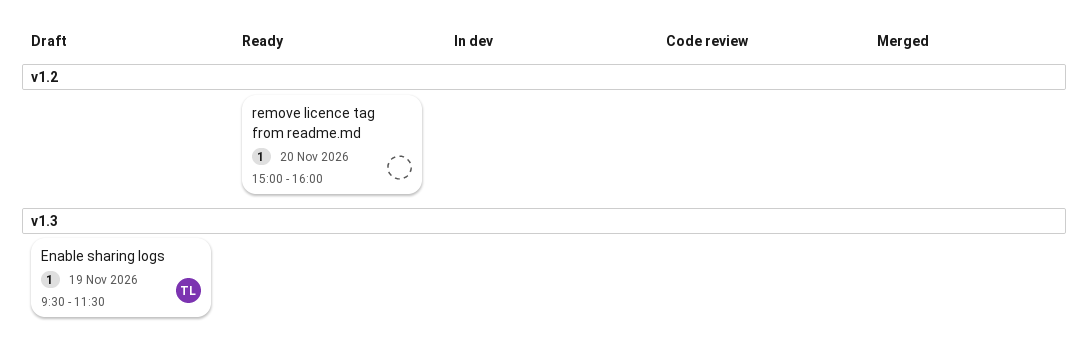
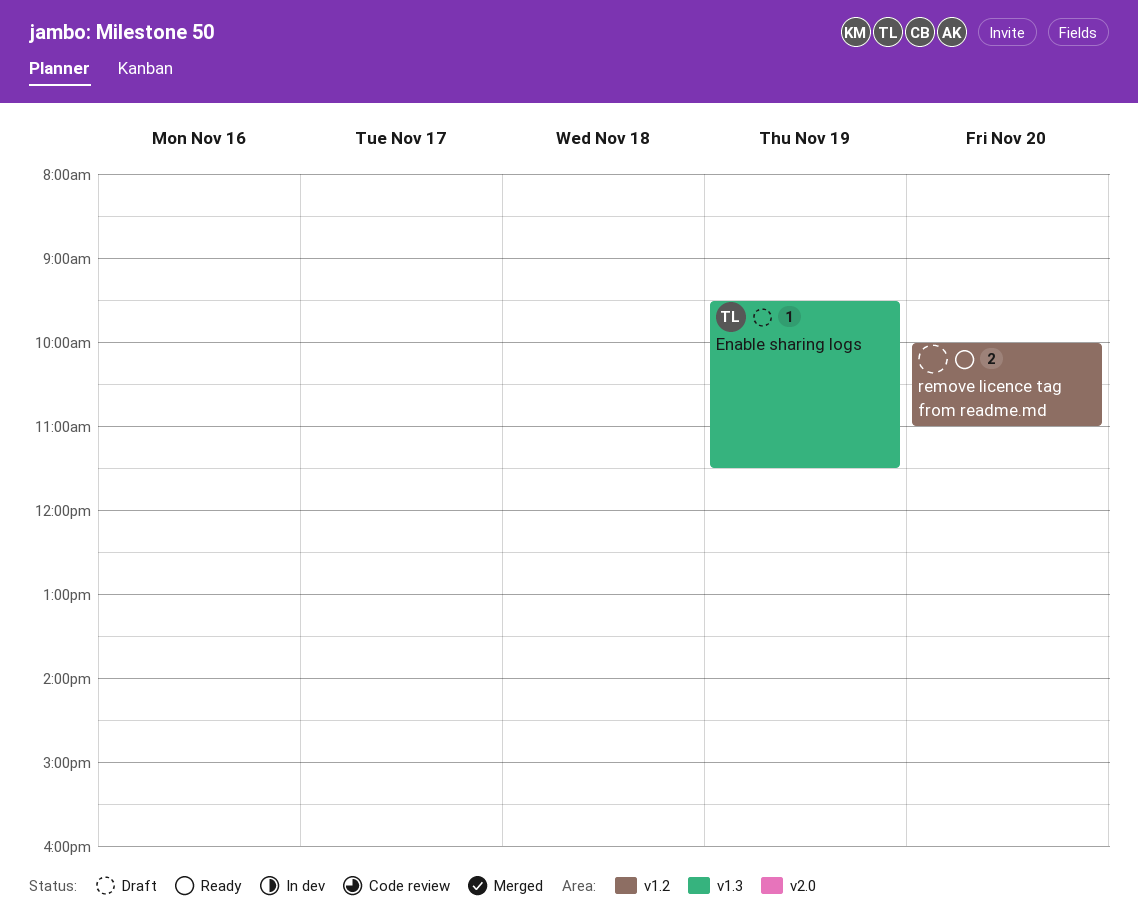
remove licence tag from readme.md, estimate: 1 -> 2
remove licence tag from readme.md, begins: 15:00 -> 10:00
remove licence tag from readme.md, ends: 16:00 -> 11:00

